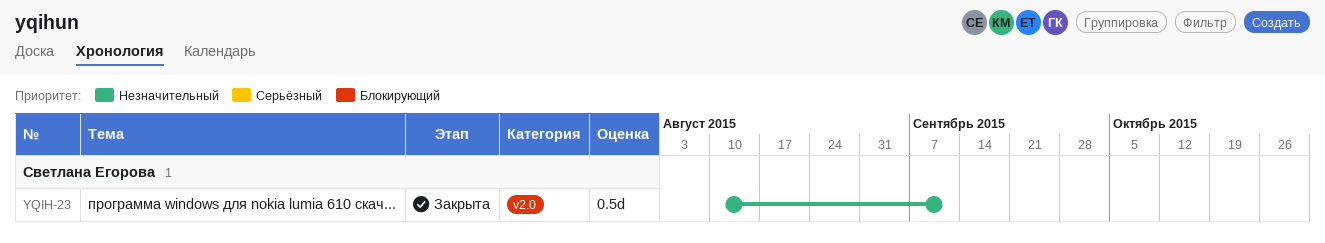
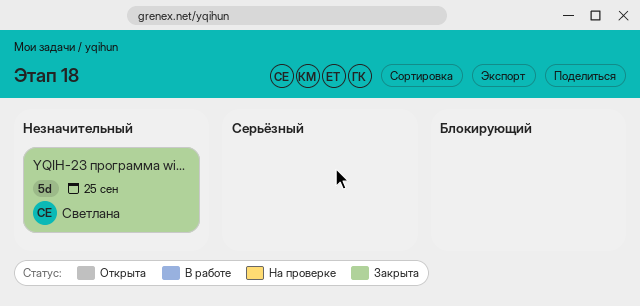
YQIH-23, estimate: 0.5d -> 5d
YQIH-23, due: Sep 11 -> Sep 25

